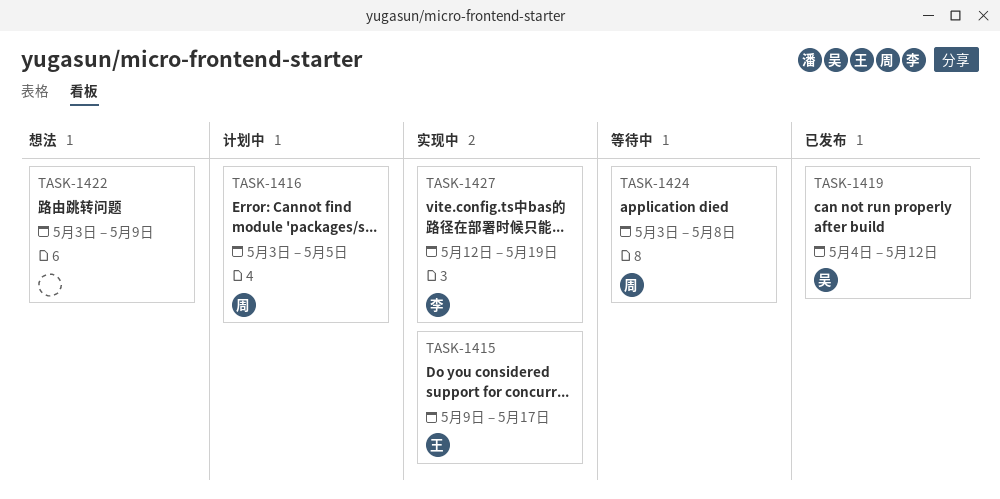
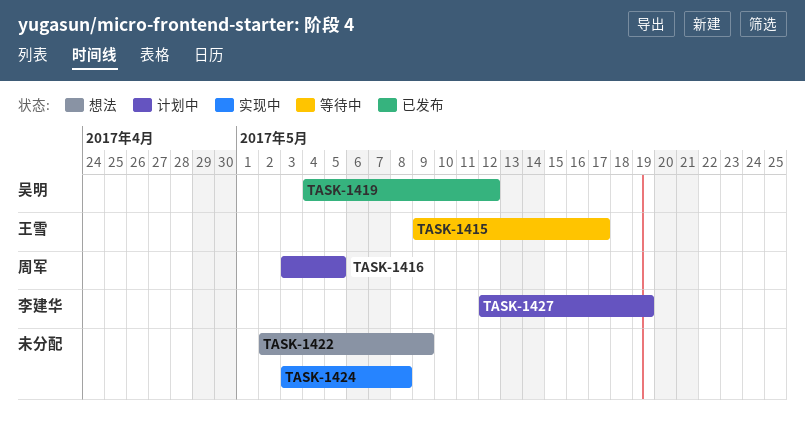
TASK-1415, status: 实现中 -> 等待中
TASK-1422, start: May 3 -> May 2
TASK-1424, status: 等待中 -> 实现中
TASK-1424, owner: 周军 -> none
TASK-1427, status: 实现中 -> 计划中

